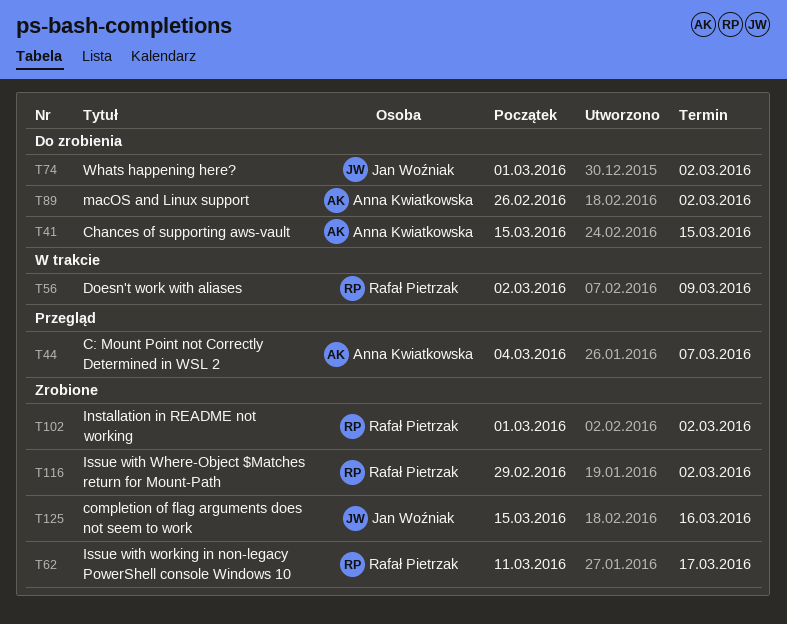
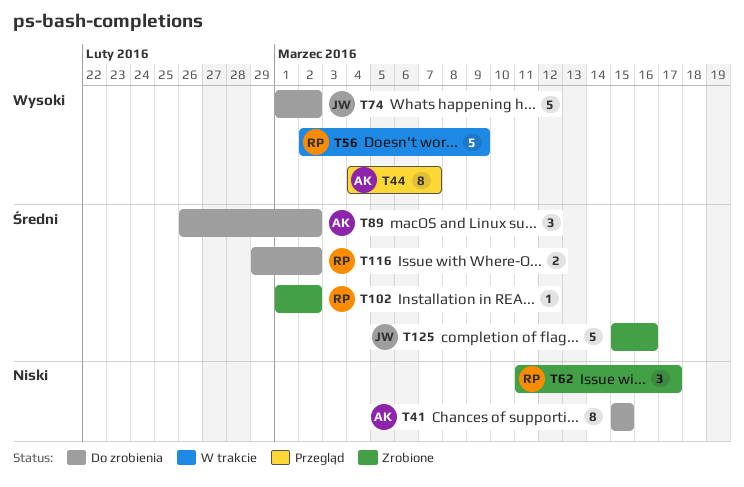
T116, status: Zrobione -> Do zrobienia

